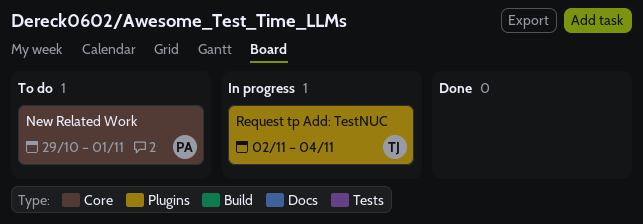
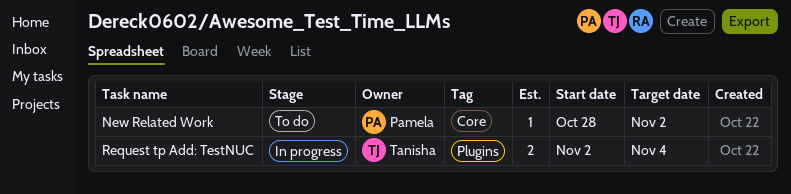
New Related Work, start: Oct 29 -> Oct 28
New Related Work, due: Nov 1 -> Nov 2

